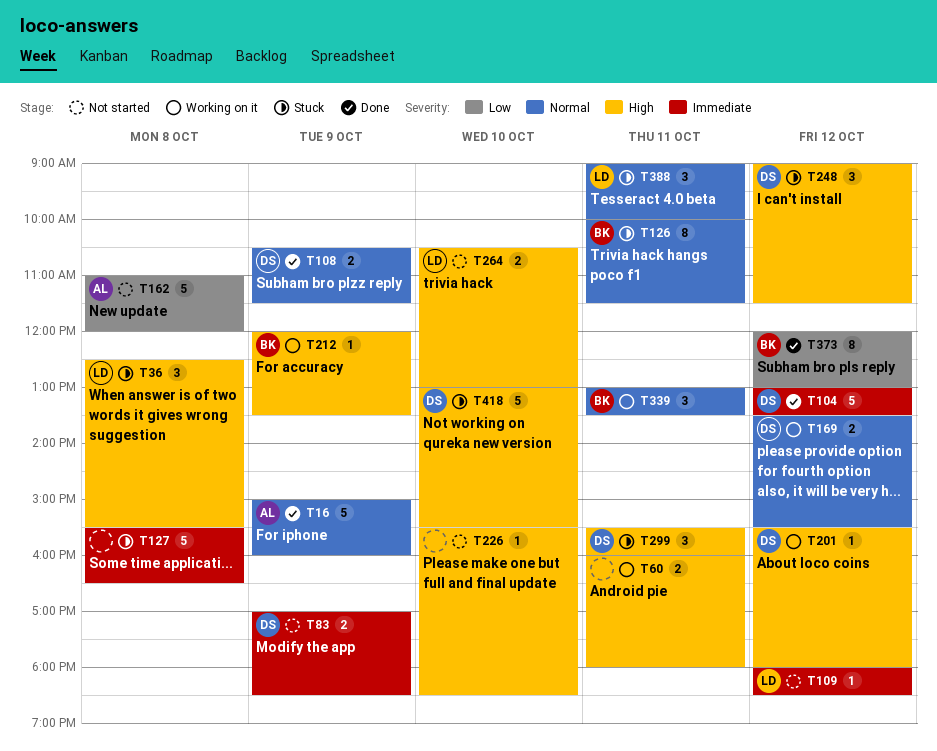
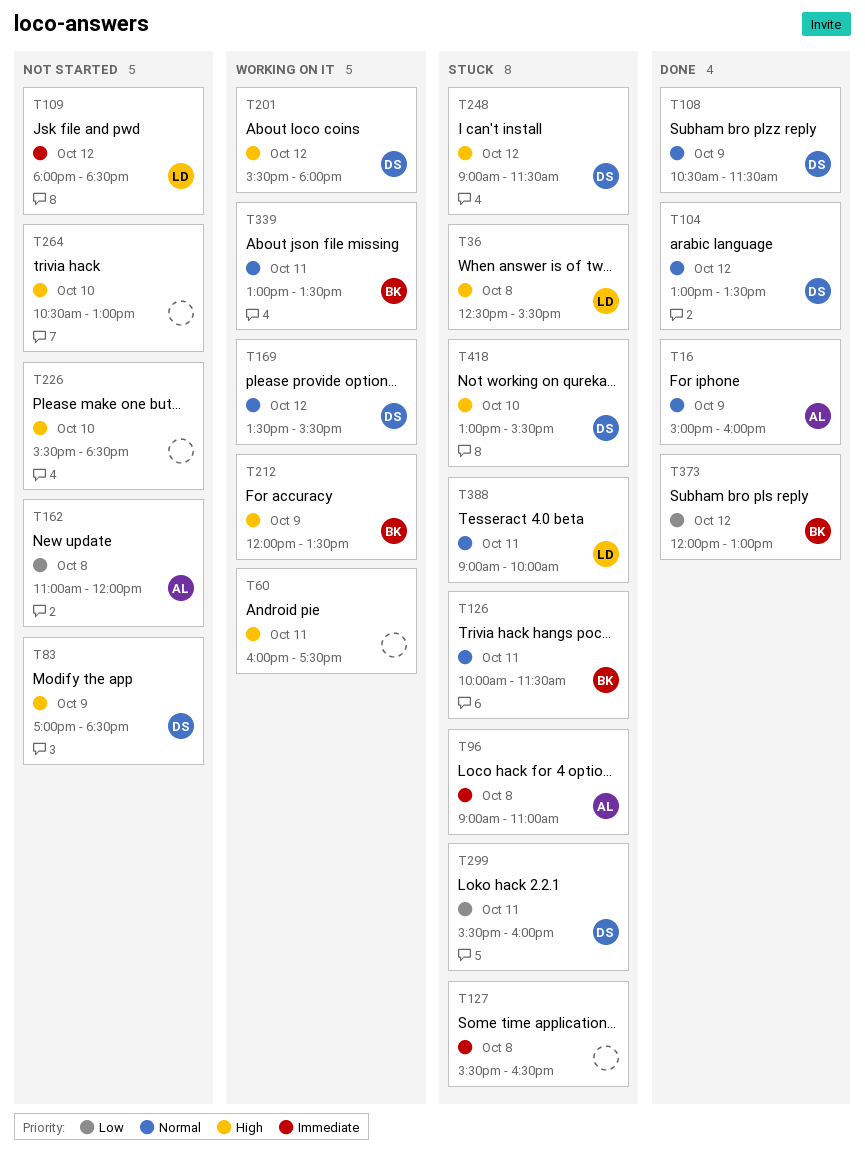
T60, ends: 18:00 -> 17:30
T83, priority: Immediate -> High
T96: none -> present
T104, priority: Immediate -> Normal
T264, owner: LD -> none
T299, priority: High -> Low

